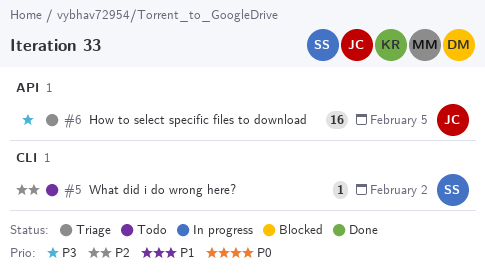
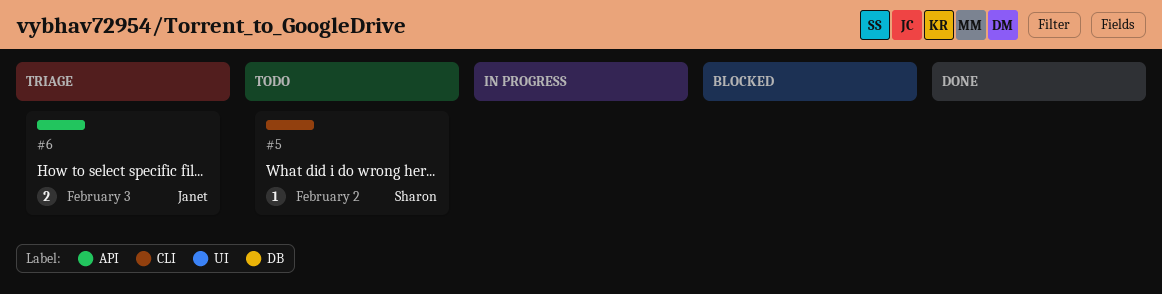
#6, estimate: 16 -> 2
#6, due: Feb 5 -> Feb 3

